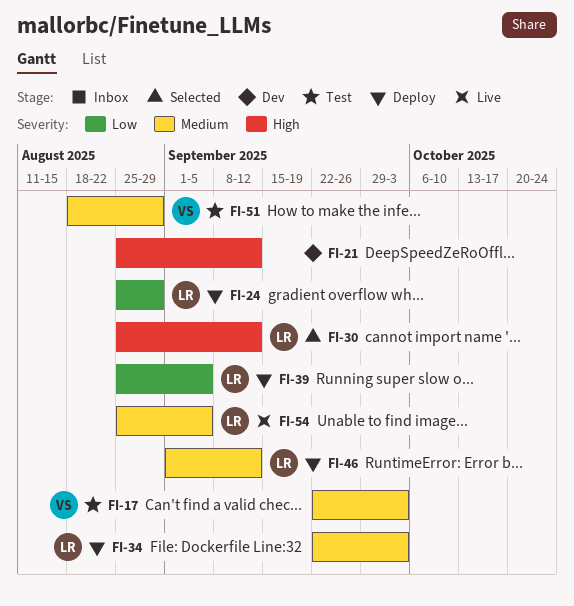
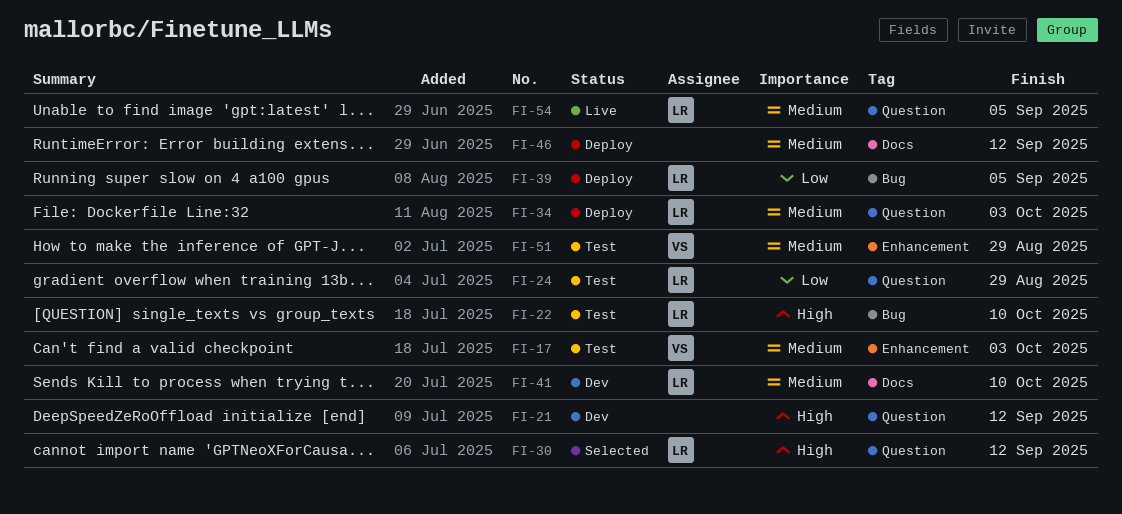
FI-22: none -> present
FI-24, status: Deploy -> Test
FI-41: none -> present
FI-46, owner: LR -> none

